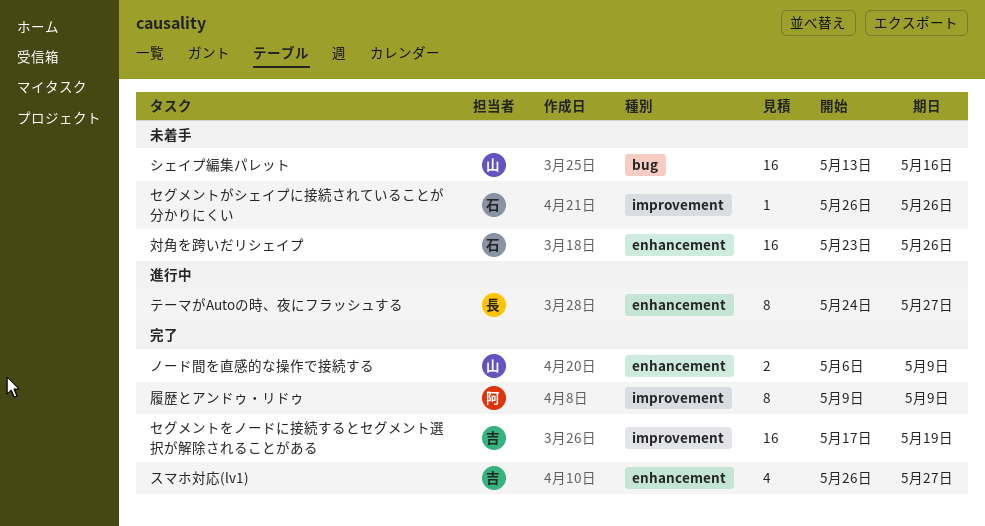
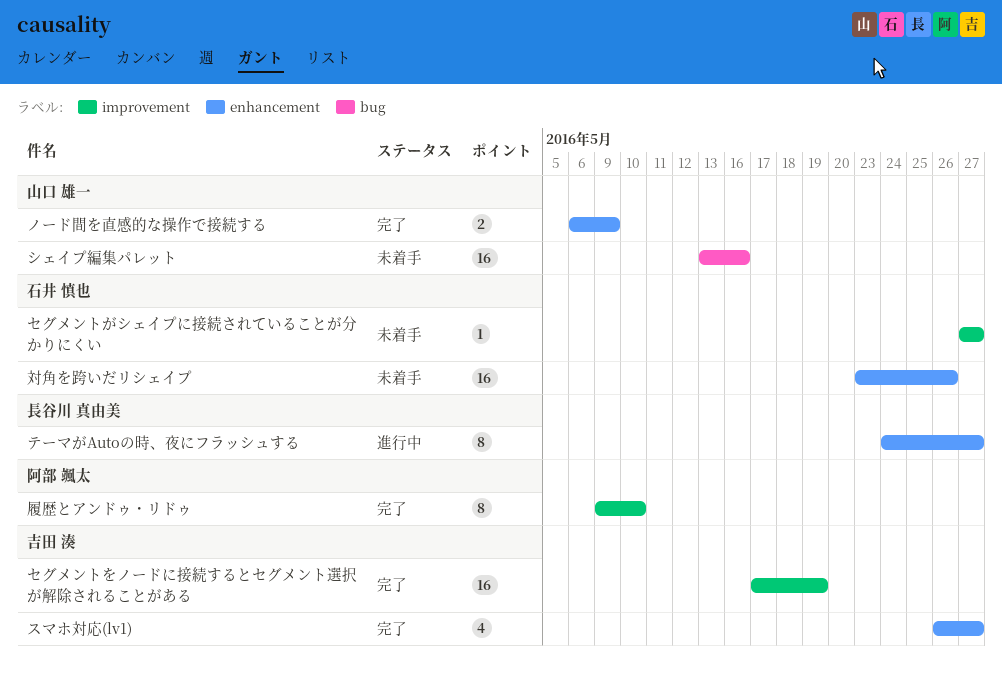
セグメントがシェイプに接続されていることが分かりにくい, start: May 26 -> May 27
セグメントがシェイプに接続されていることが分かりにくい, due: May 26 -> May 27
履歴とアンドゥ・リドゥ, due: May 9 -> May 10

